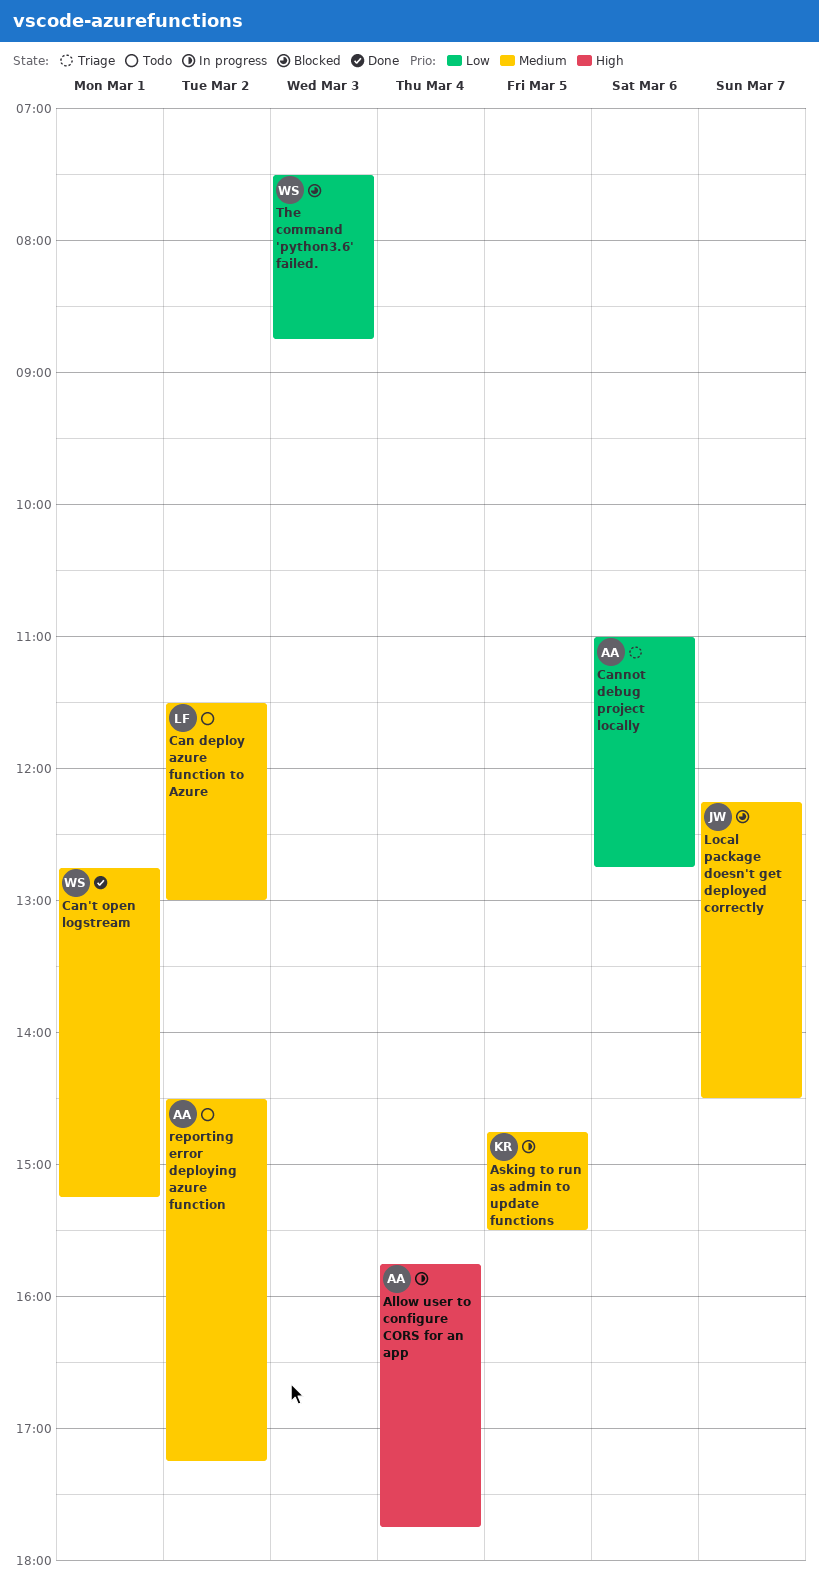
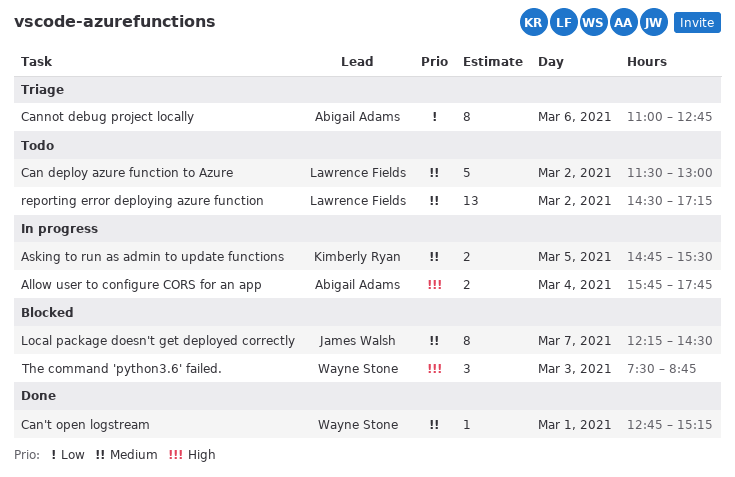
reporting error deploying azure function, owner: Abigail Adams -> Lawrence Fields
The command 'python3.6' failed., priority: Low -> High

